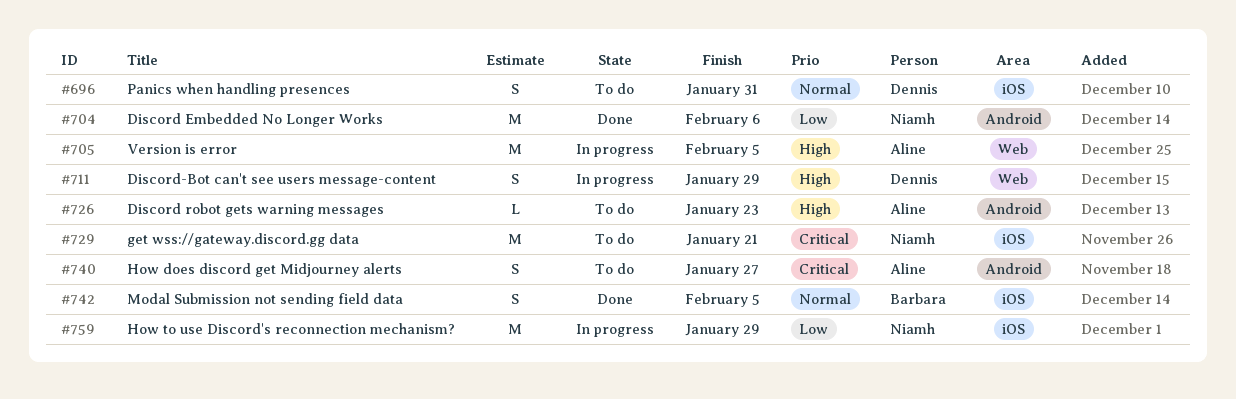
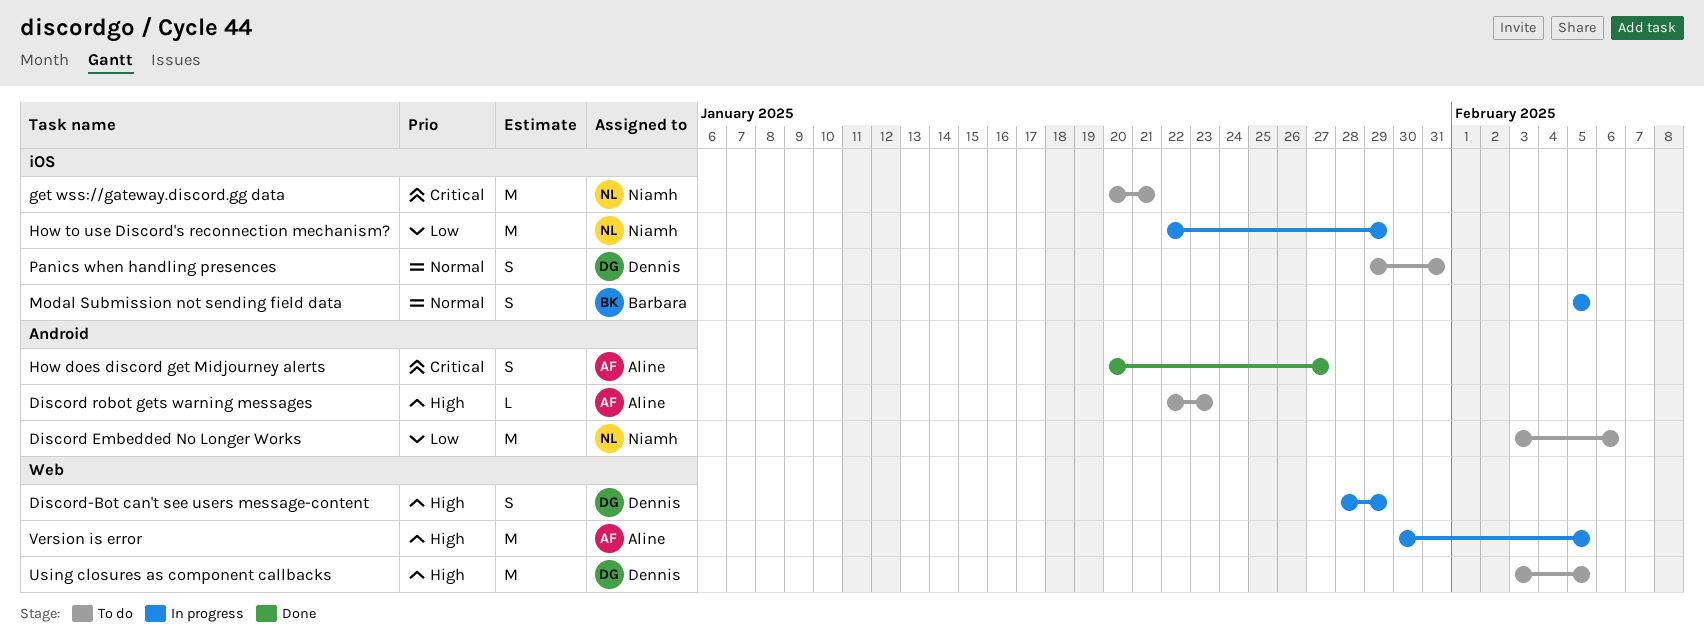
Discord Embedded No Longer Works, status: Done -> To do
How does discord get Midjourney alerts, status: To do -> Done
Modal Submission not sending field data, status: Done -> In progress
Using closures as component callbacks: none -> present

